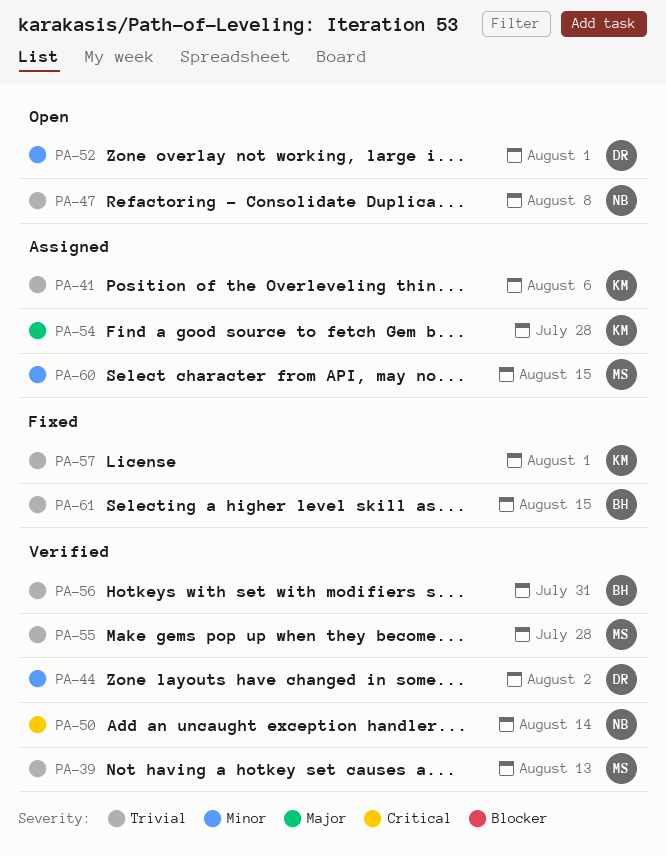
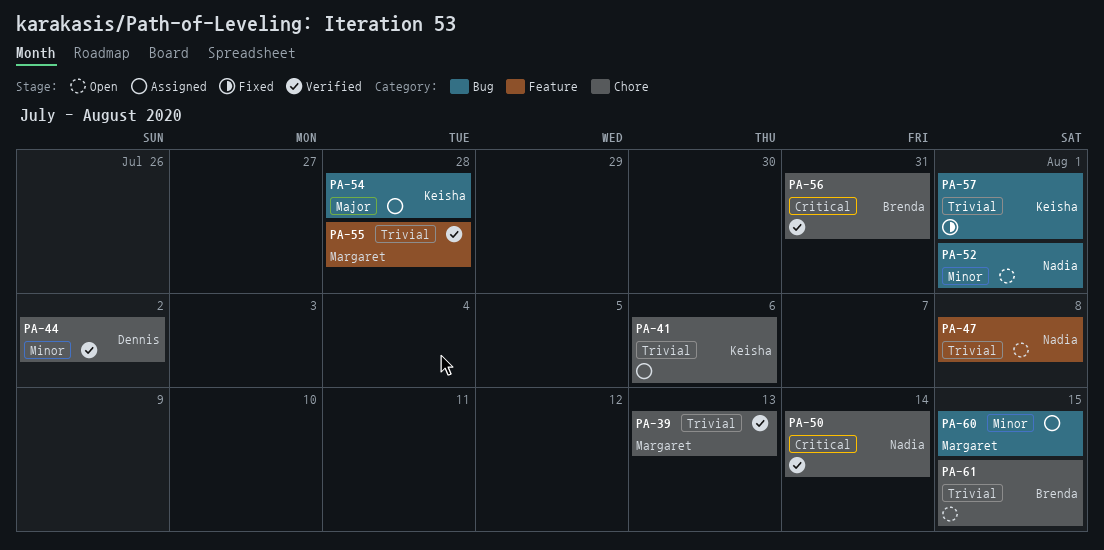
PA-52, owner: Dennis -> Nadia
PA-56, priority: Trivial -> Critical
PA-61, status: Fixed -> Open

